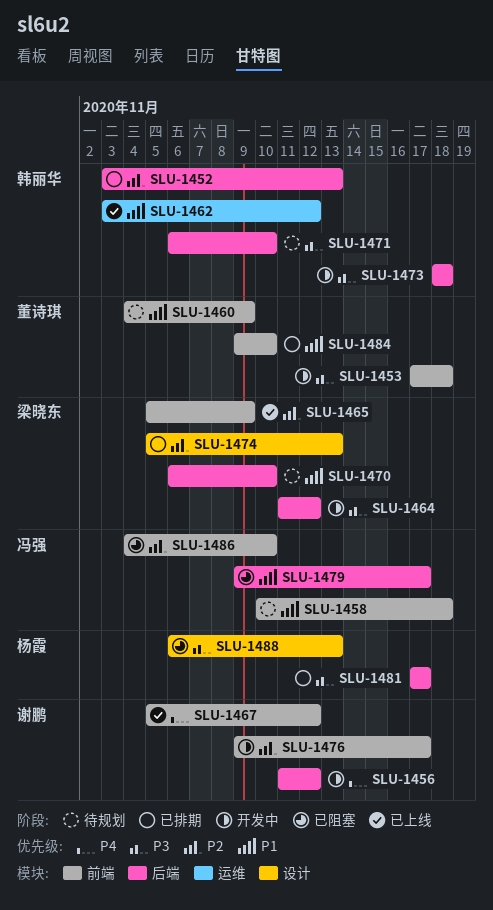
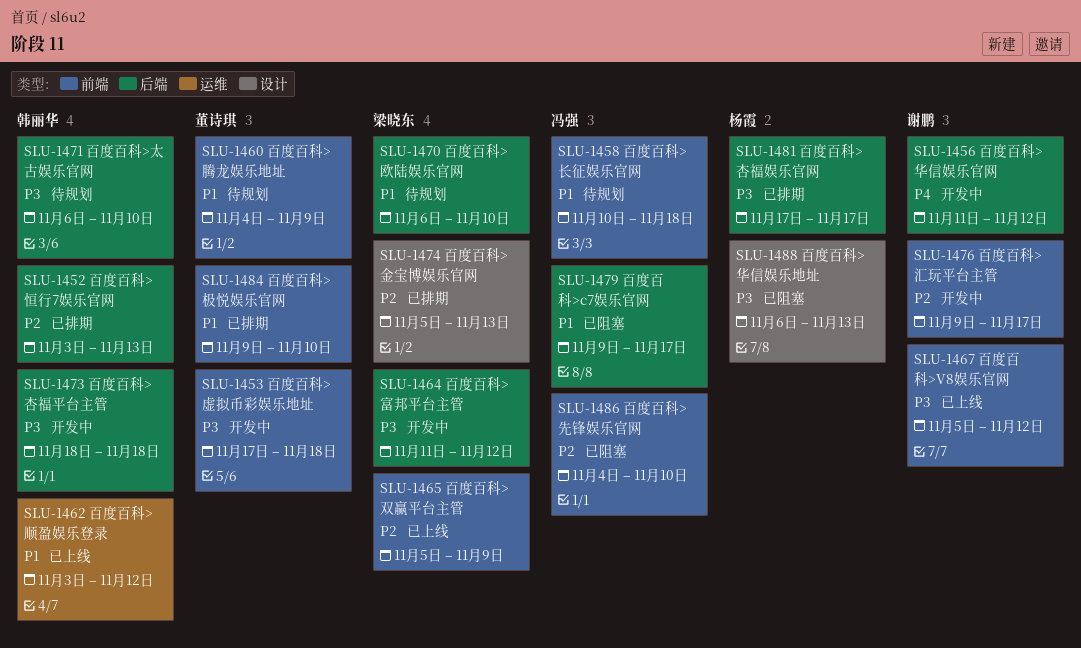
SLU-1467, priority: P4 -> P3

